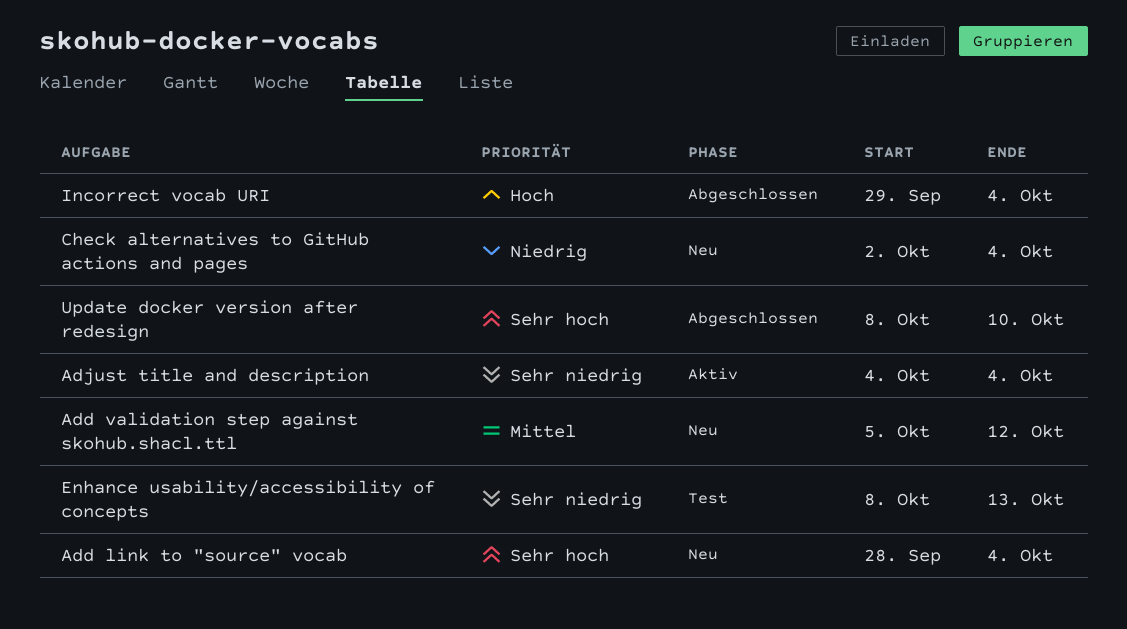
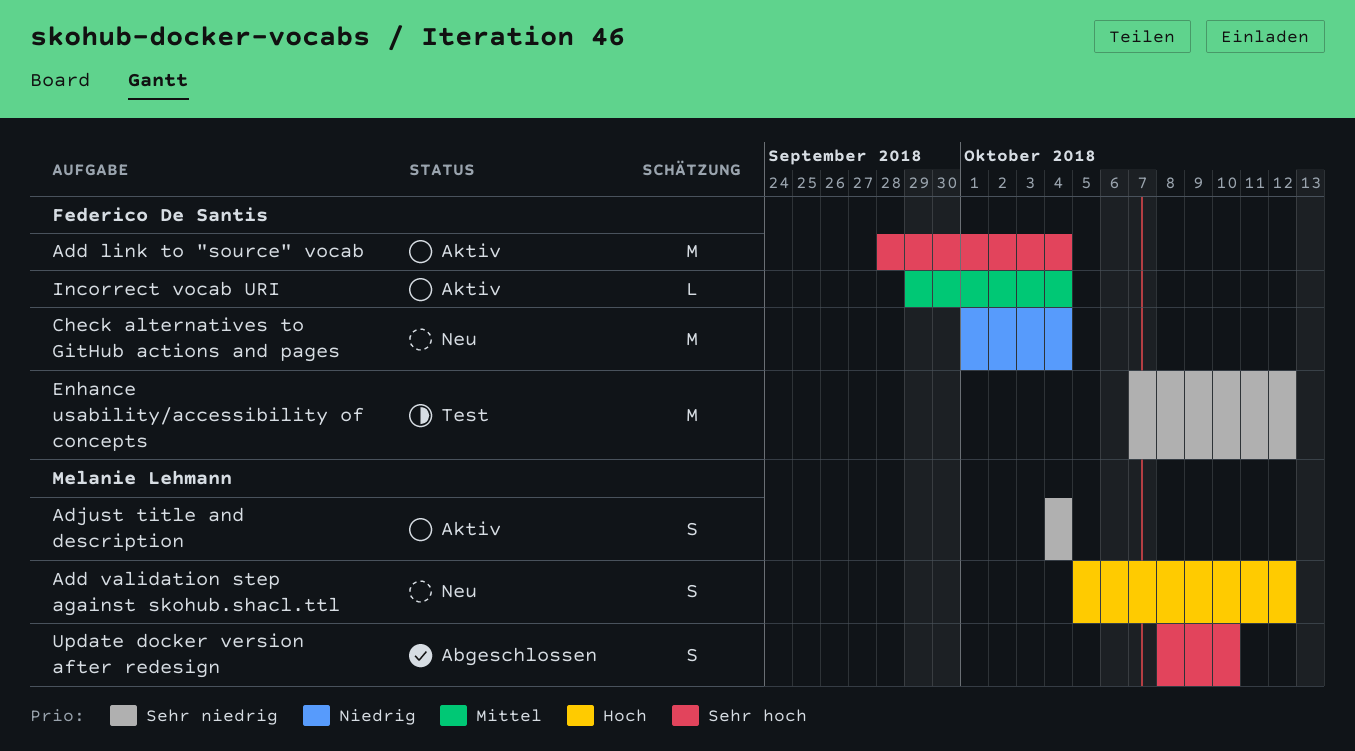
Add link to "source" vocab, status: Neu -> Aktiv
Add validation step against skohub.shacl.ttl, priority: Mittel -> Hoch
Check alternatives to GitHub actions and pages, start: Oct 2 -> Oct 1
Enhance usability/accessibility of concepts, start: Oct 8 -> Oct 7
Enhance usability/accessibility of concepts, due: Oct 13 -> Oct 12
Incorrect vocab URI, status: Abgeschlossen -> Aktiv
Incorrect vocab URI, priority: Hoch -> Mittel

